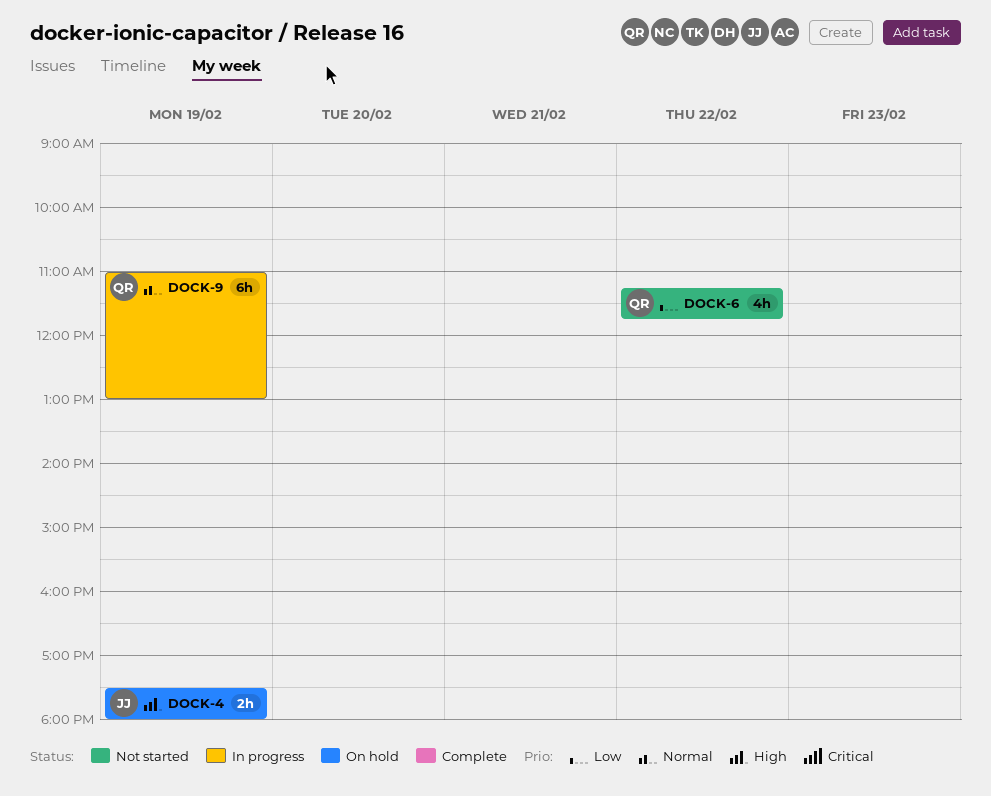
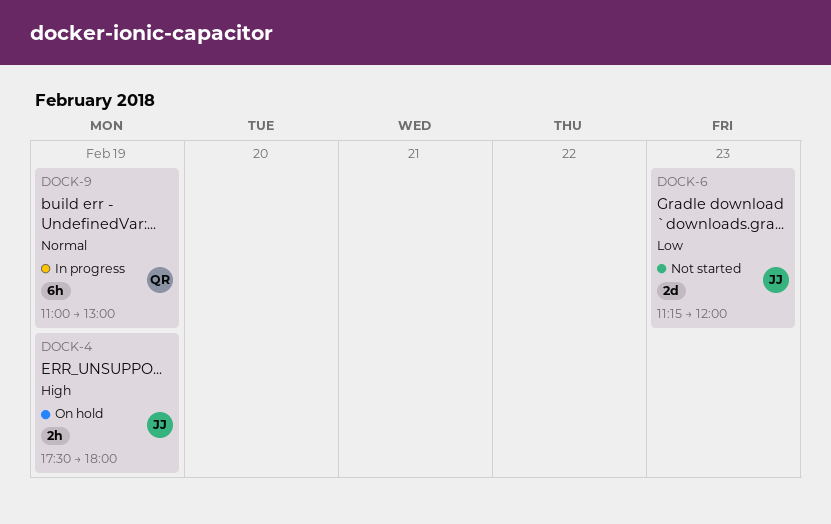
DOCK-6, owner: QR -> JJ
DOCK-6, estimate: 4h -> 2d
DOCK-6, day: Feb 22 -> Feb 23
DOCK-6, ends: 11:45 -> 12:00

